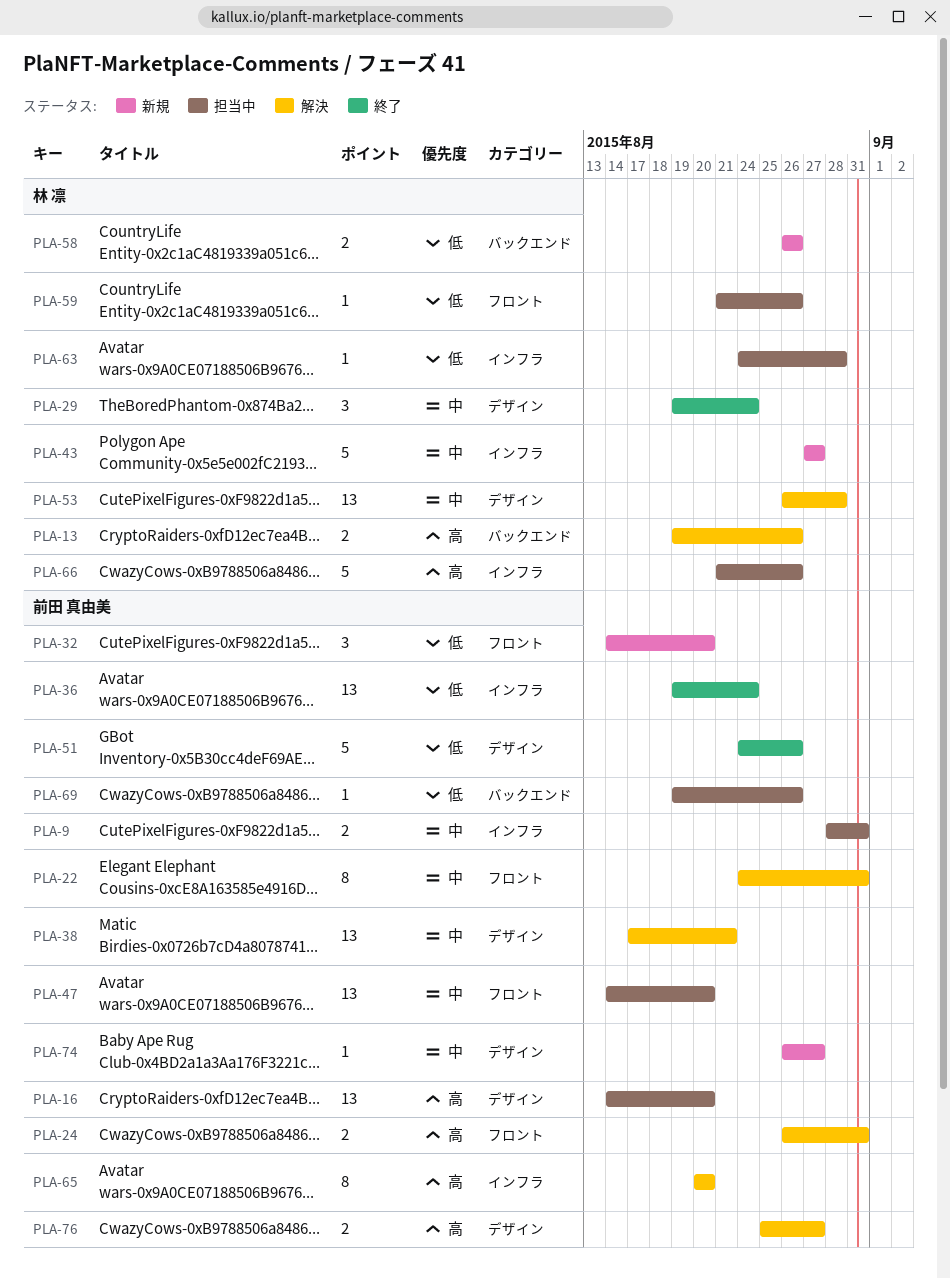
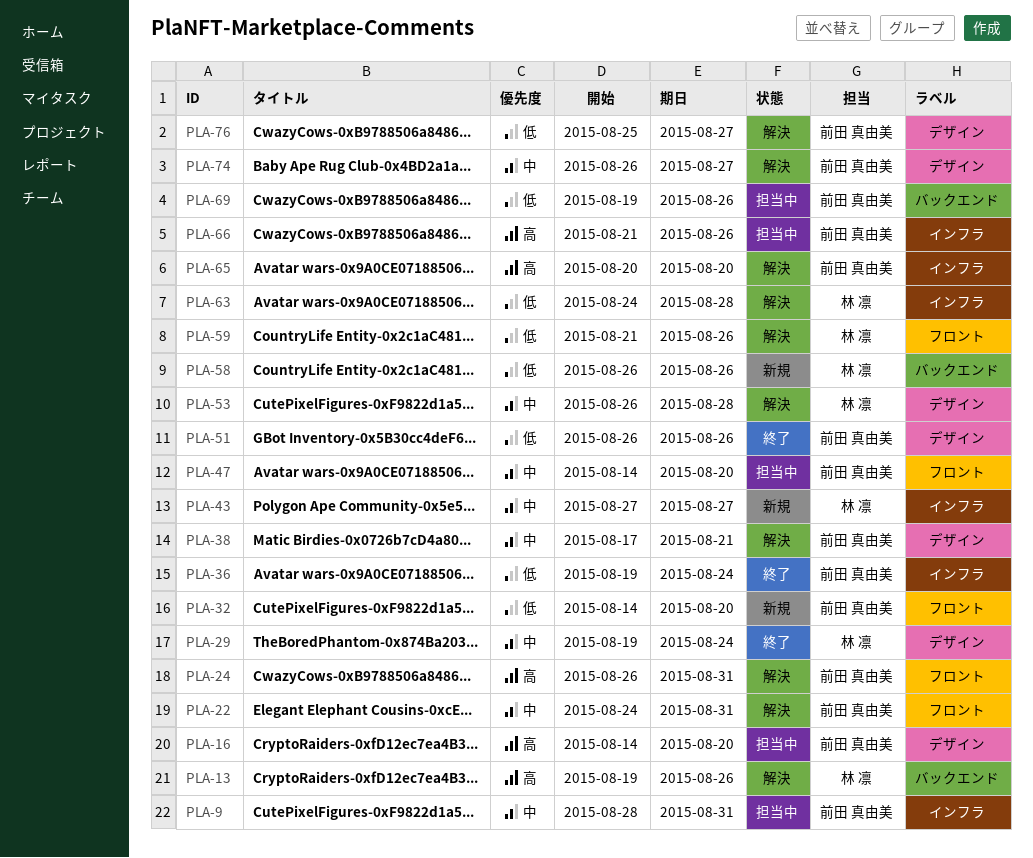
PLA-51, start: Aug 24 -> Aug 26
PLA-59, status: 担当中 -> 解決
PLA-63, status: 担当中 -> 解決
PLA-66, owner: 林 凛 -> 前田 真由美
PLA-74, status: 新規 -> 解決
PLA-76, priority: 高 -> 低

